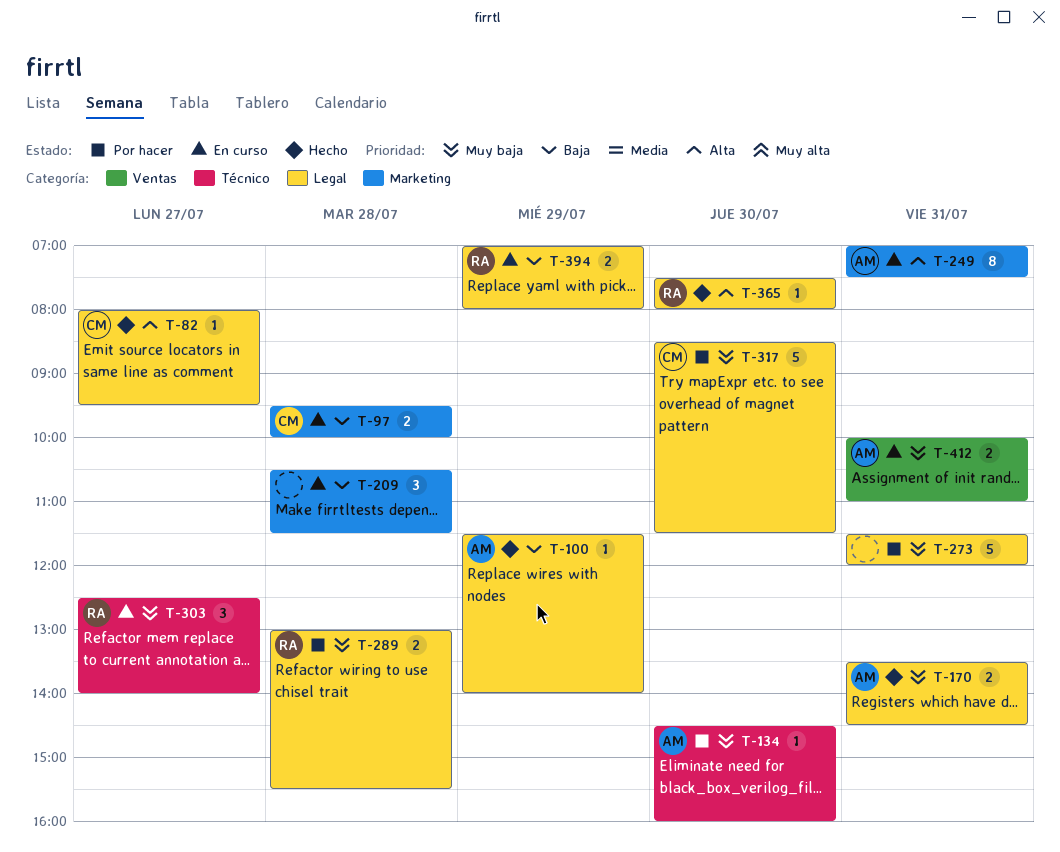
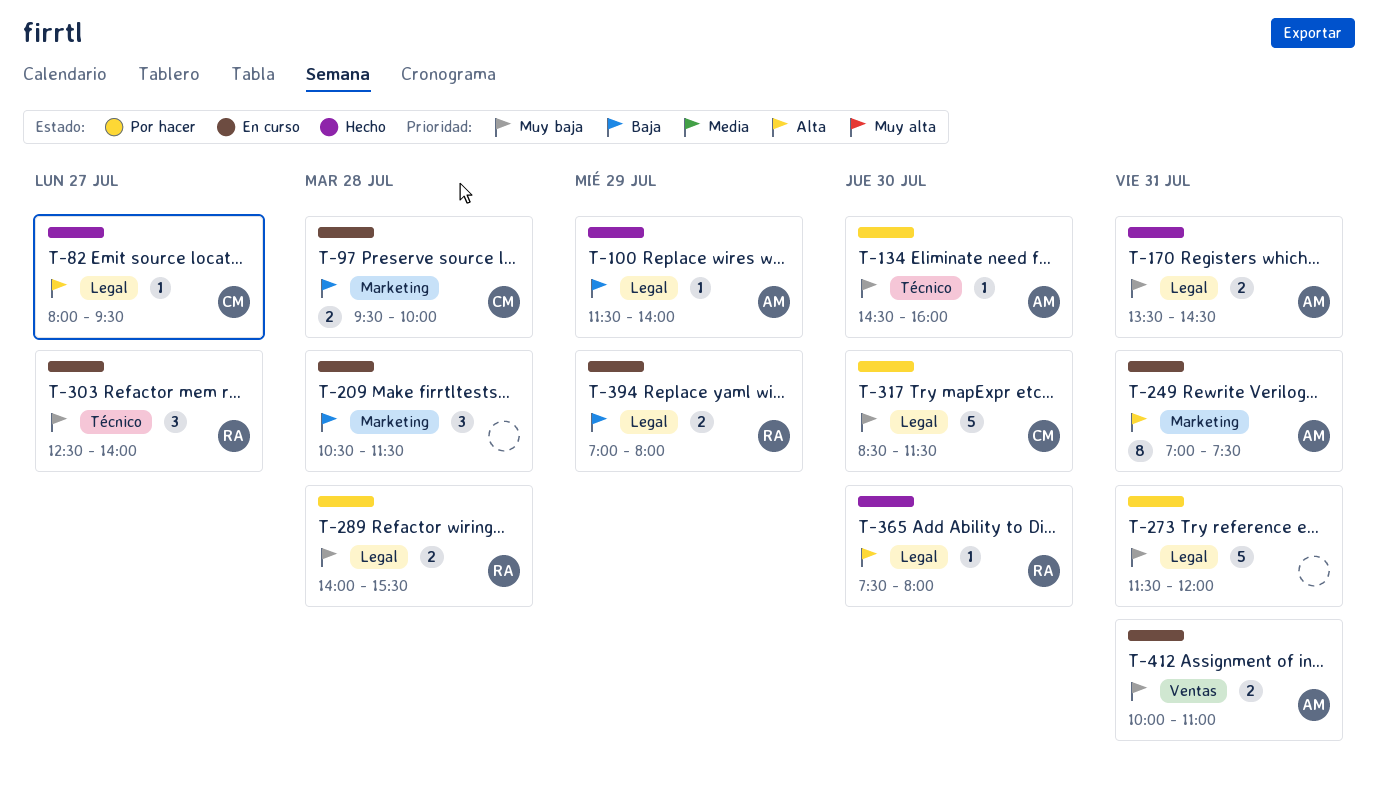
T-289, begins: 13:00 -> 14:00

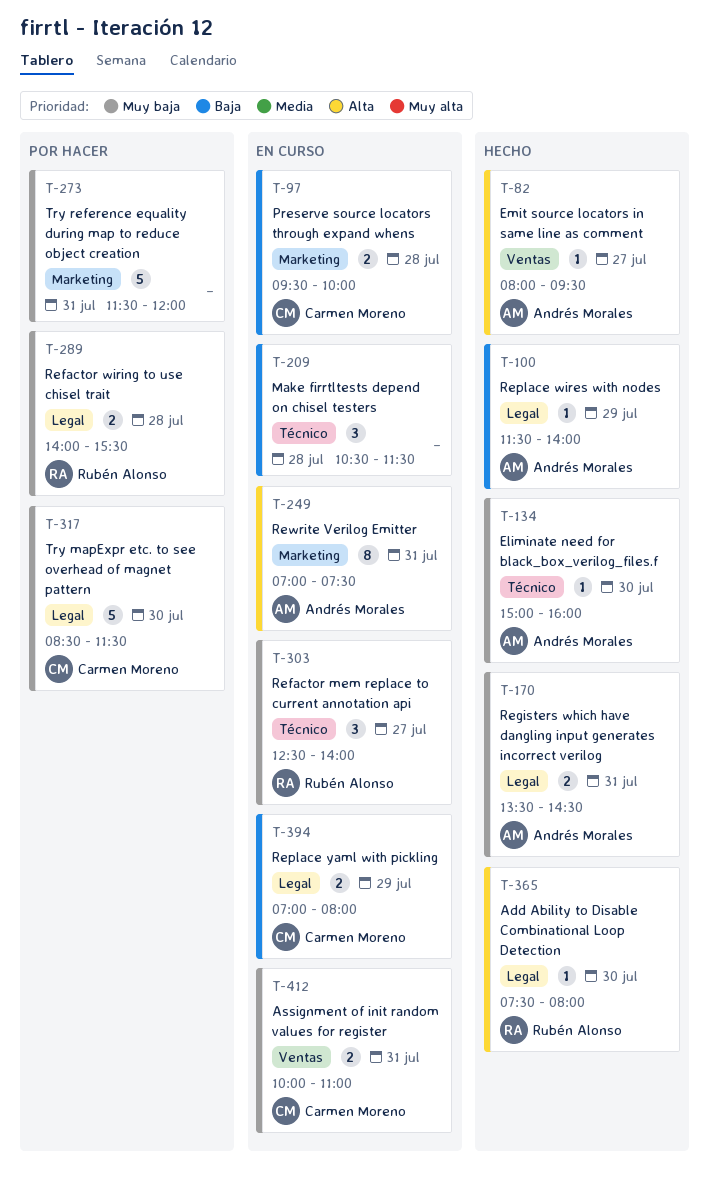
T-82, owner: Carmen Moreno -> Andrés Morales
T-82, label: Legal -> Ventas
T-134, status: Por hacer -> Hecho
T-134, begins: 14:30 -> 15:00
T-209, label: Marketing -> Técnico
T-273, label: Legal -> Marketing
T-394, owner: Rubén Alonso -> Carmen Moreno
T-412, owner: Andrés Morales -> Carmen Moreno

